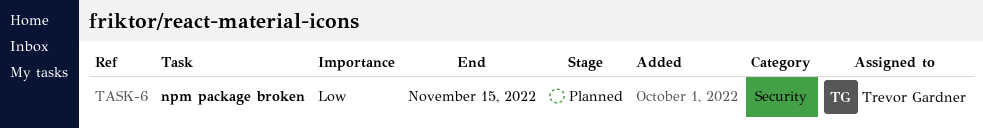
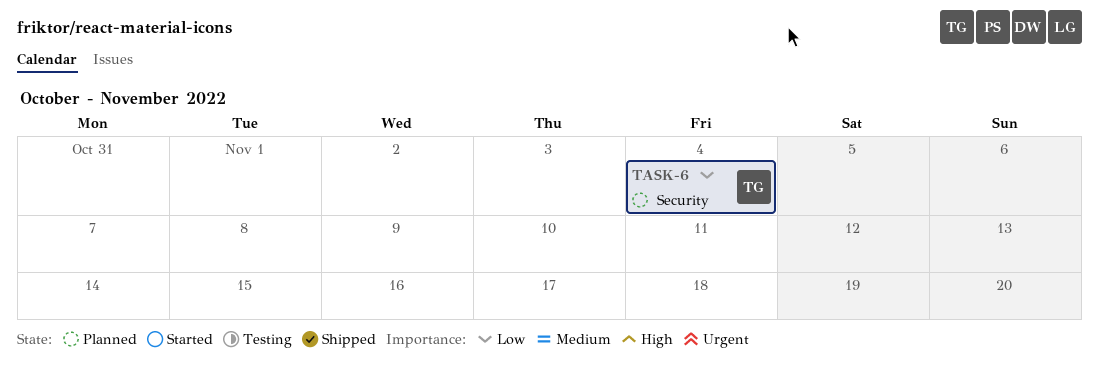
TASK-6, due: Nov 15 -> Nov 4

